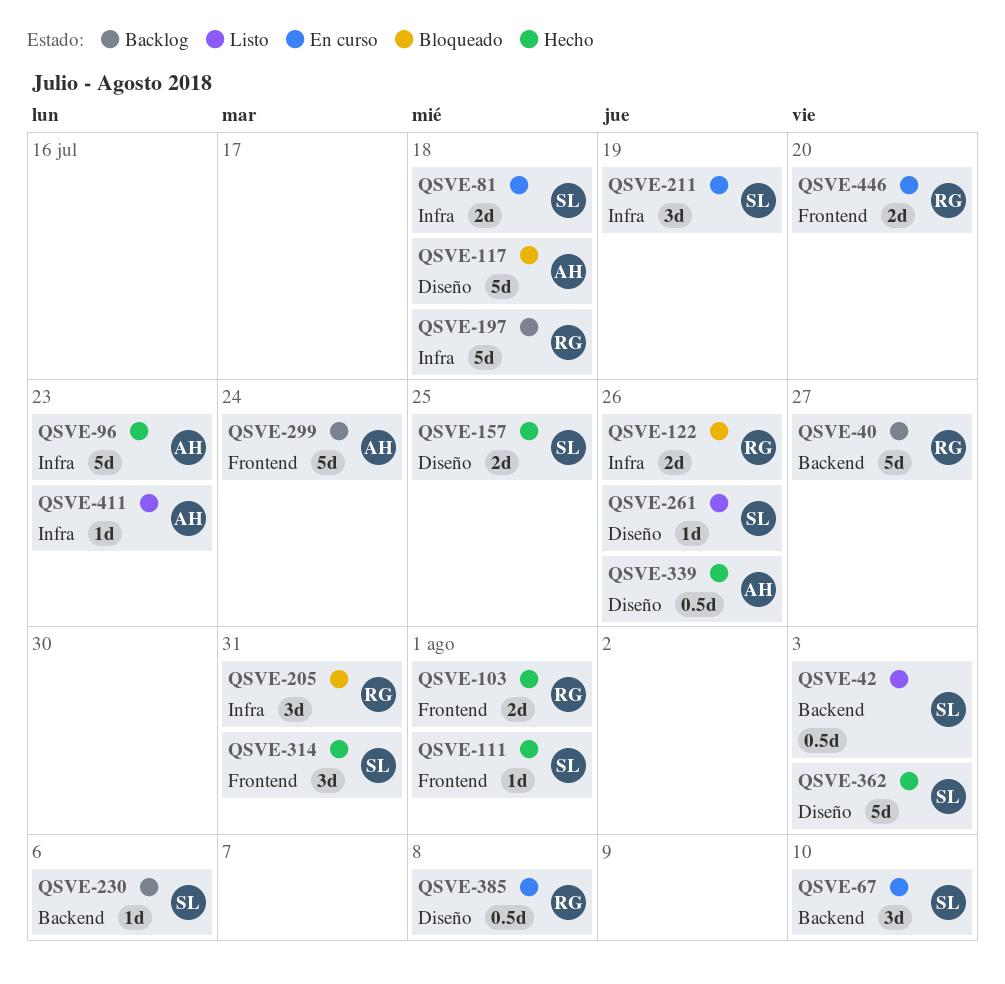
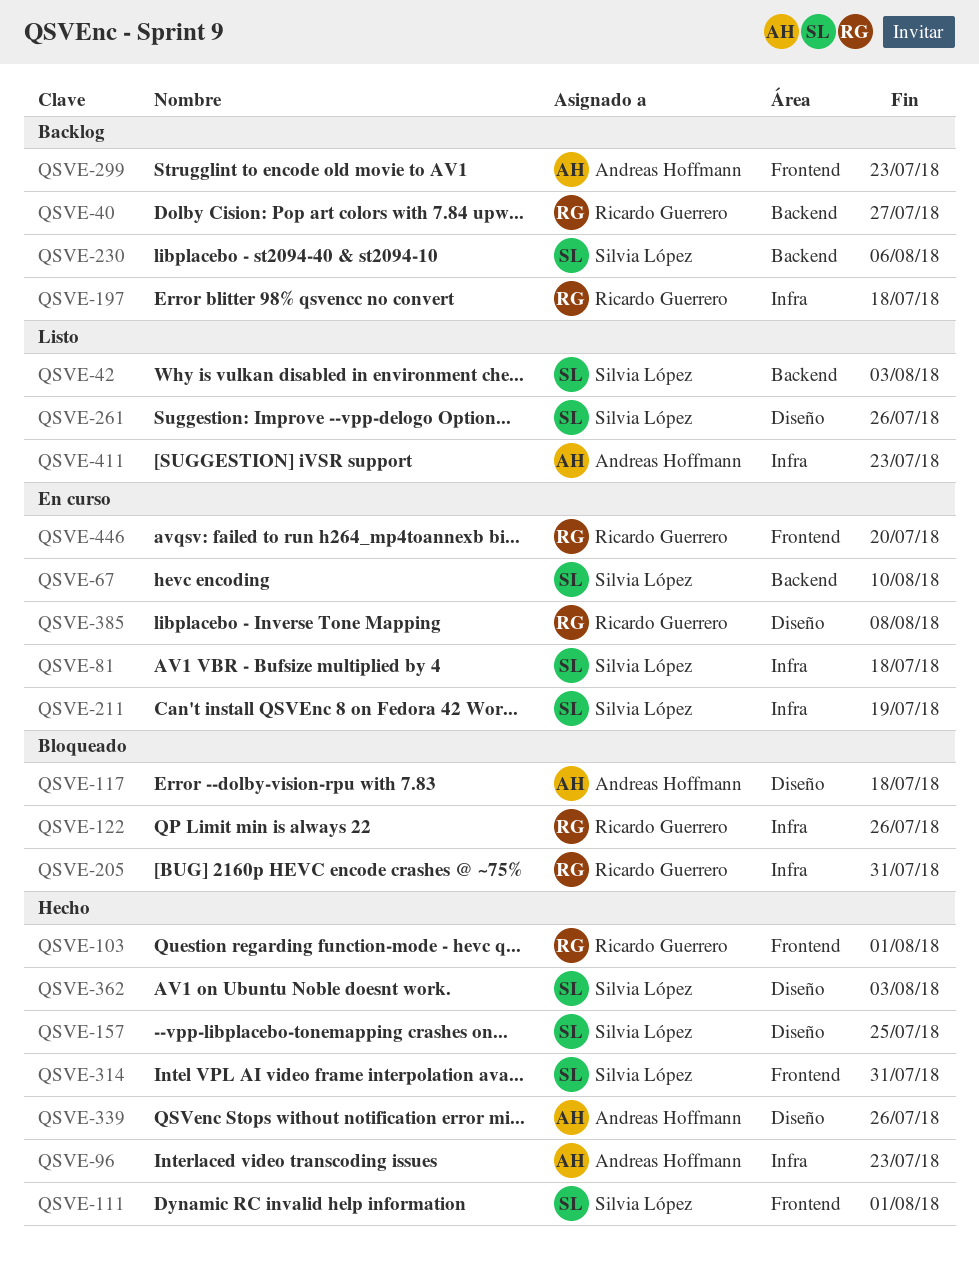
QSVE-299, due: Jul 24 -> Jul 23

